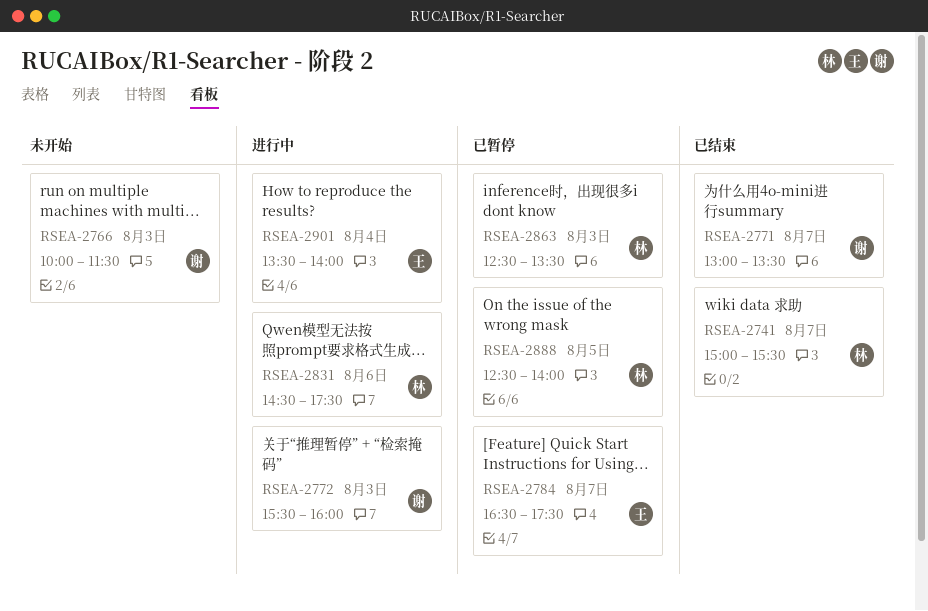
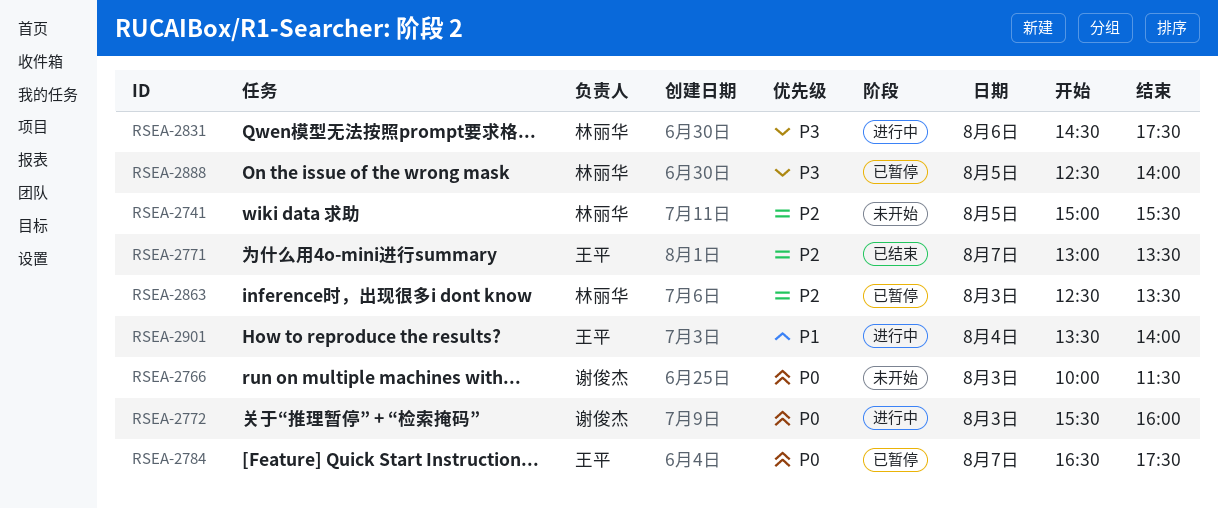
RSEA-2741, status: 已结束 -> 未开始
RSEA-2741, day: Aug 7 -> Aug 5
RSEA-2771, owner: 谢俊杰 -> 王平

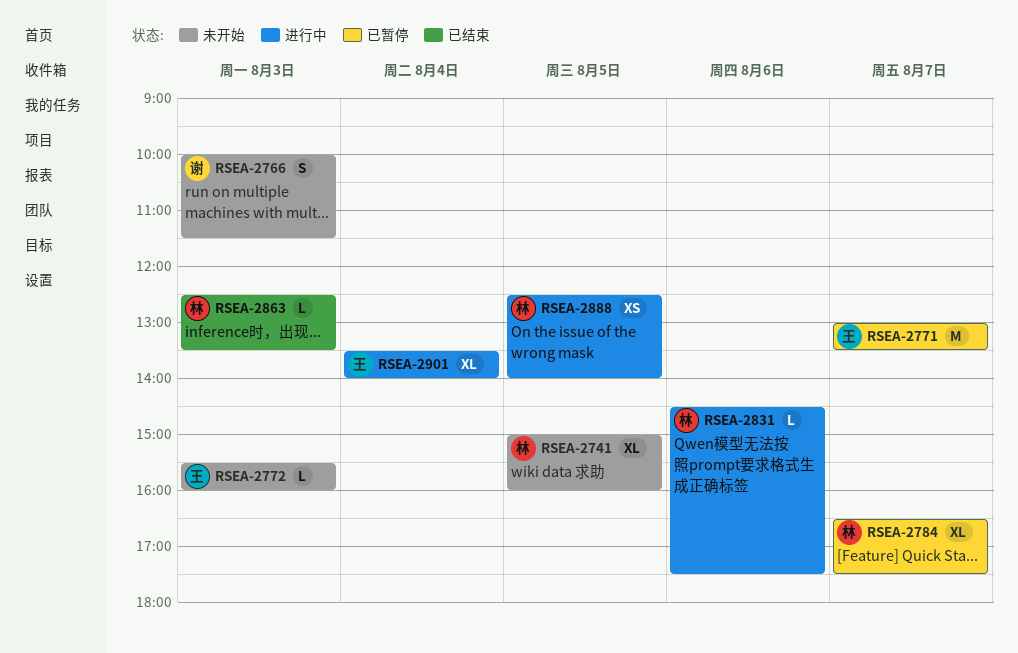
RSEA-2741, ends: 15:30 -> 16:00
RSEA-2771, status: 已结束 -> 已暂停
RSEA-2772, status: 进行中 -> 未开始
RSEA-2772, owner: 谢俊杰 -> 王平
RSEA-2784, owner: 王平 -> 林丽华
RSEA-2863, status: 已暂停 -> 已结束
RSEA-2888, status: 已暂停 -> 进行中

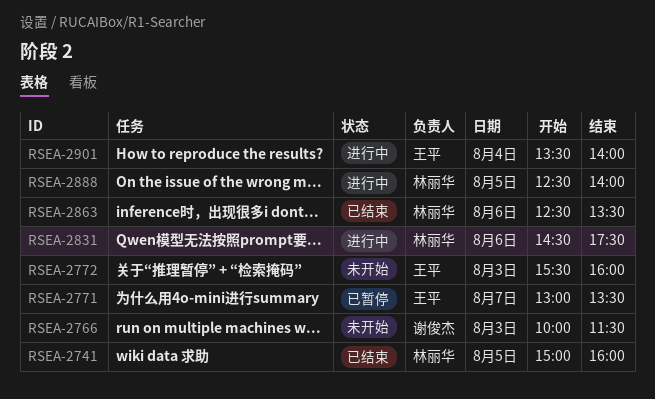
RSEA-2741, status: 未开始 -> 已结束
RSEA-2784: present -> none
RSEA-2863, day: Aug 3 -> Aug 6

